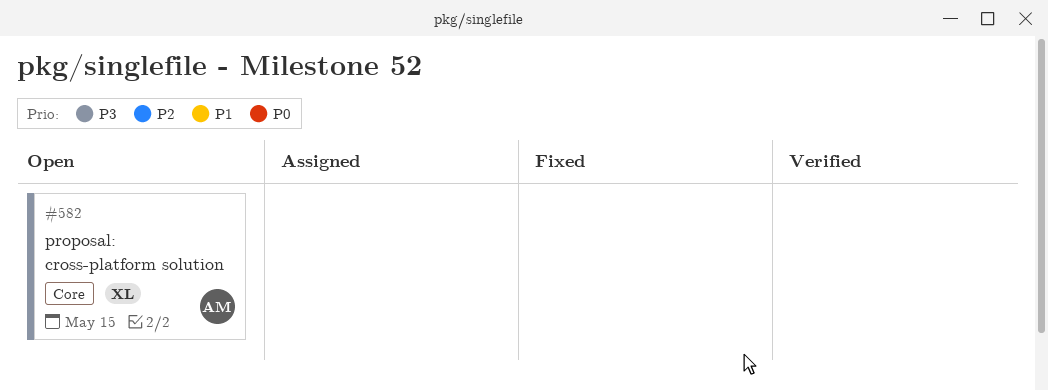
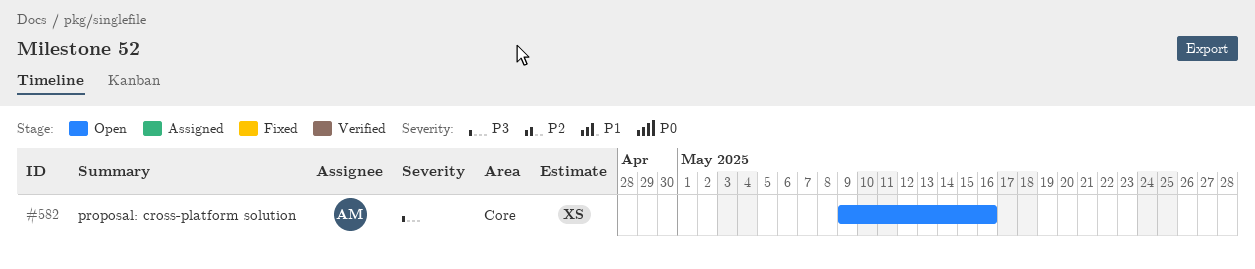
#582, estimate: XL -> XS
#582, due: May 15 -> May 16

